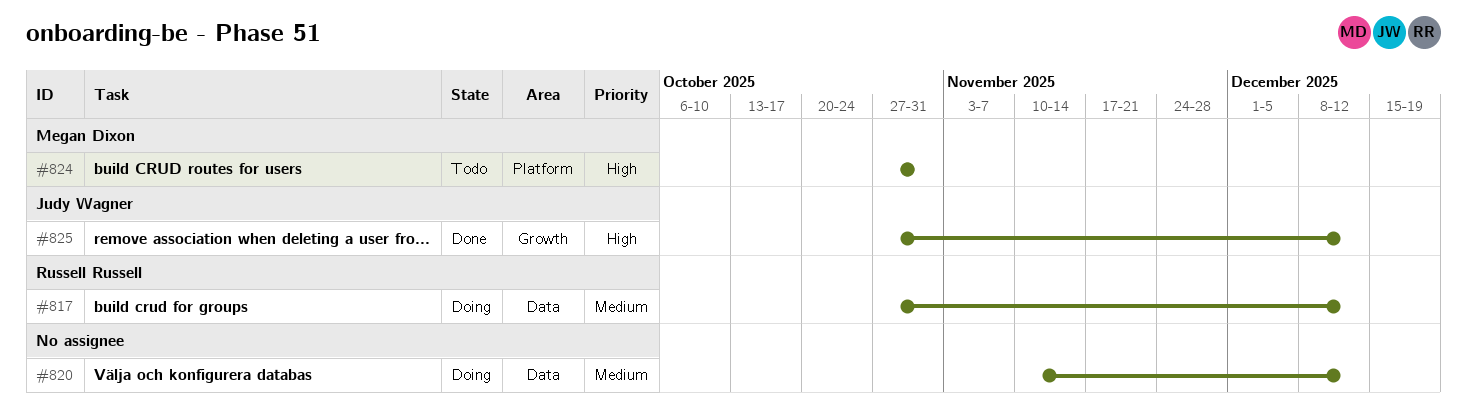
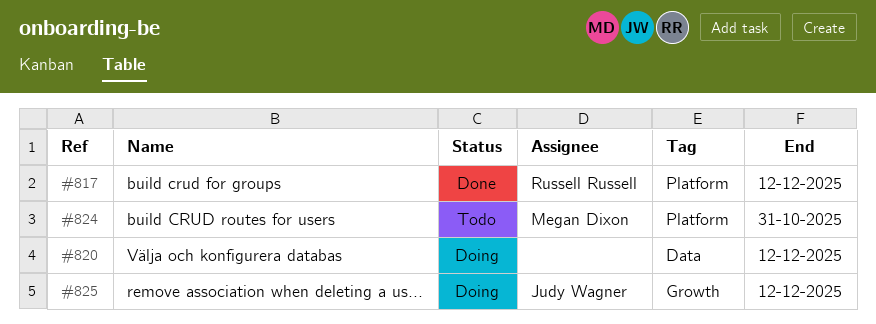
#817, status: Doing -> Done
#817, label: Data -> Platform
#825, status: Done -> Doing

